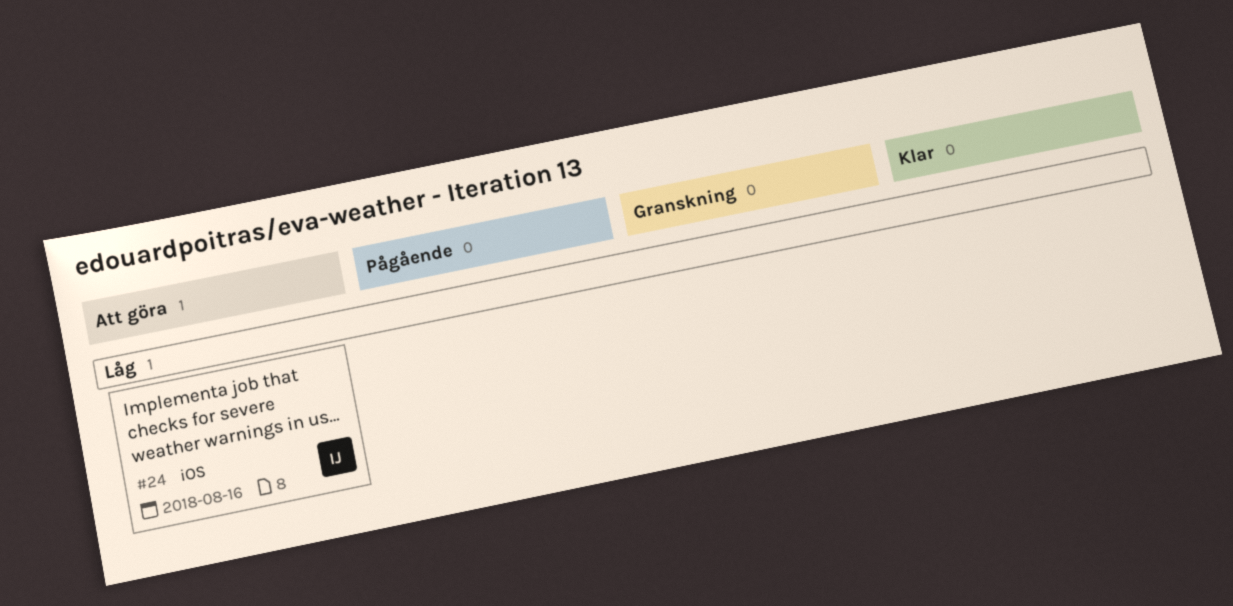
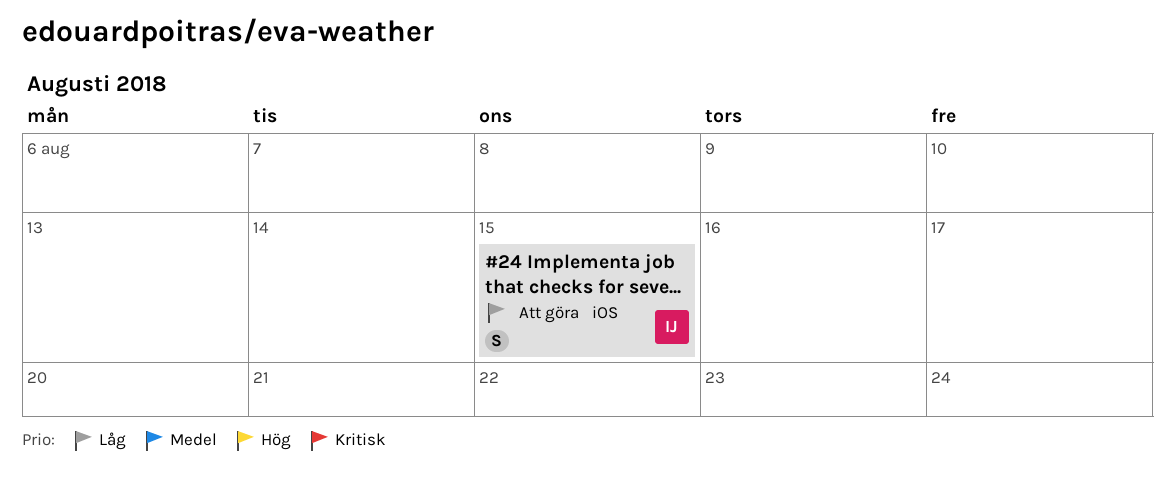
#24, due: Aug 16 -> Aug 15

